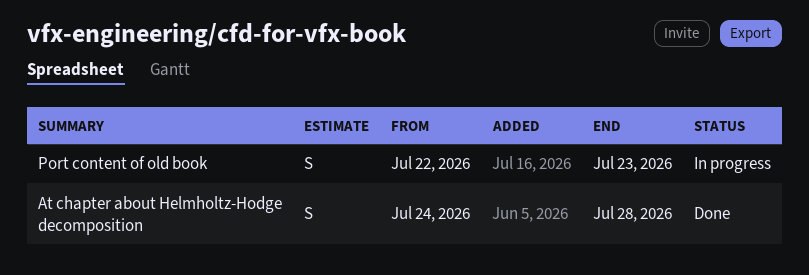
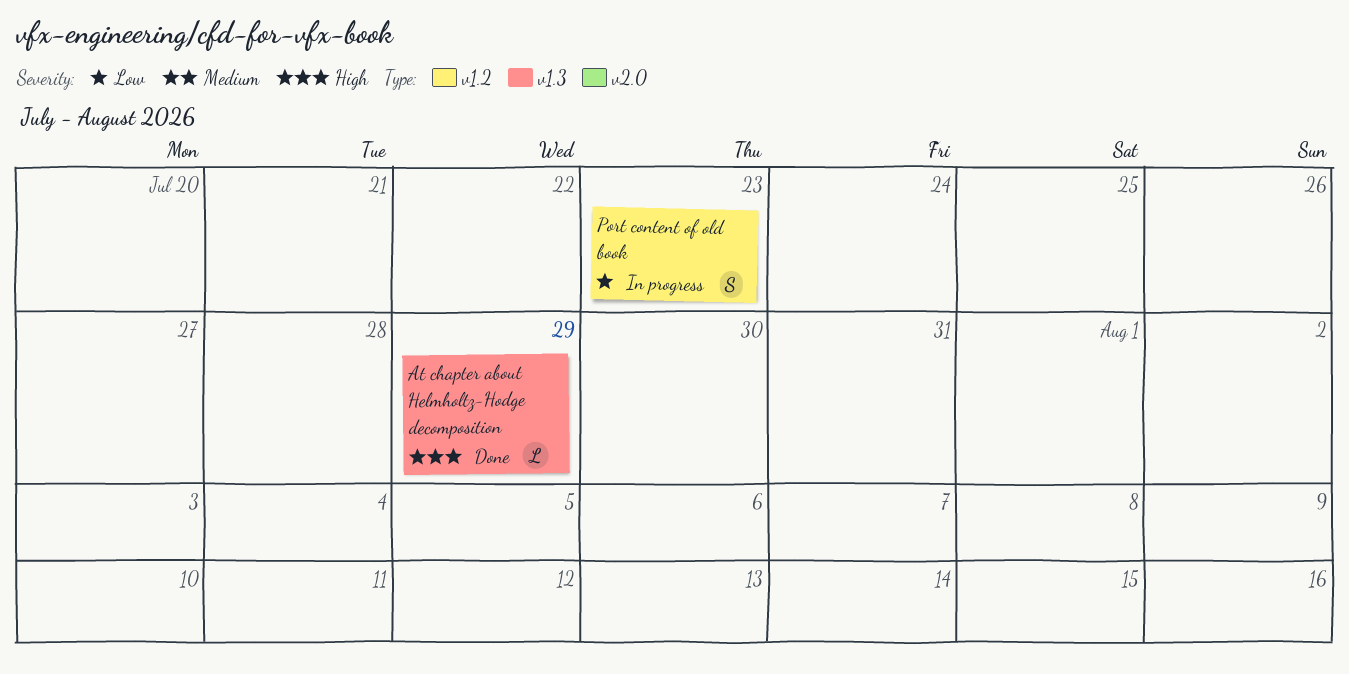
At chapter about Helmholtz-Hodge decomposition, estimate: S -> L
At chapter about Helmholtz-Hodge decomposition, due: Jul 28 -> Jul 29

